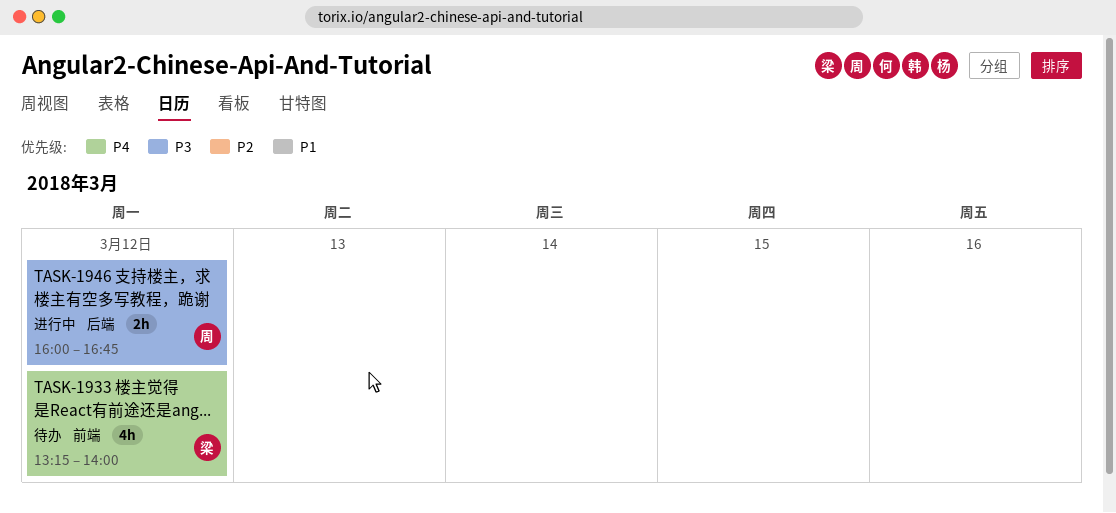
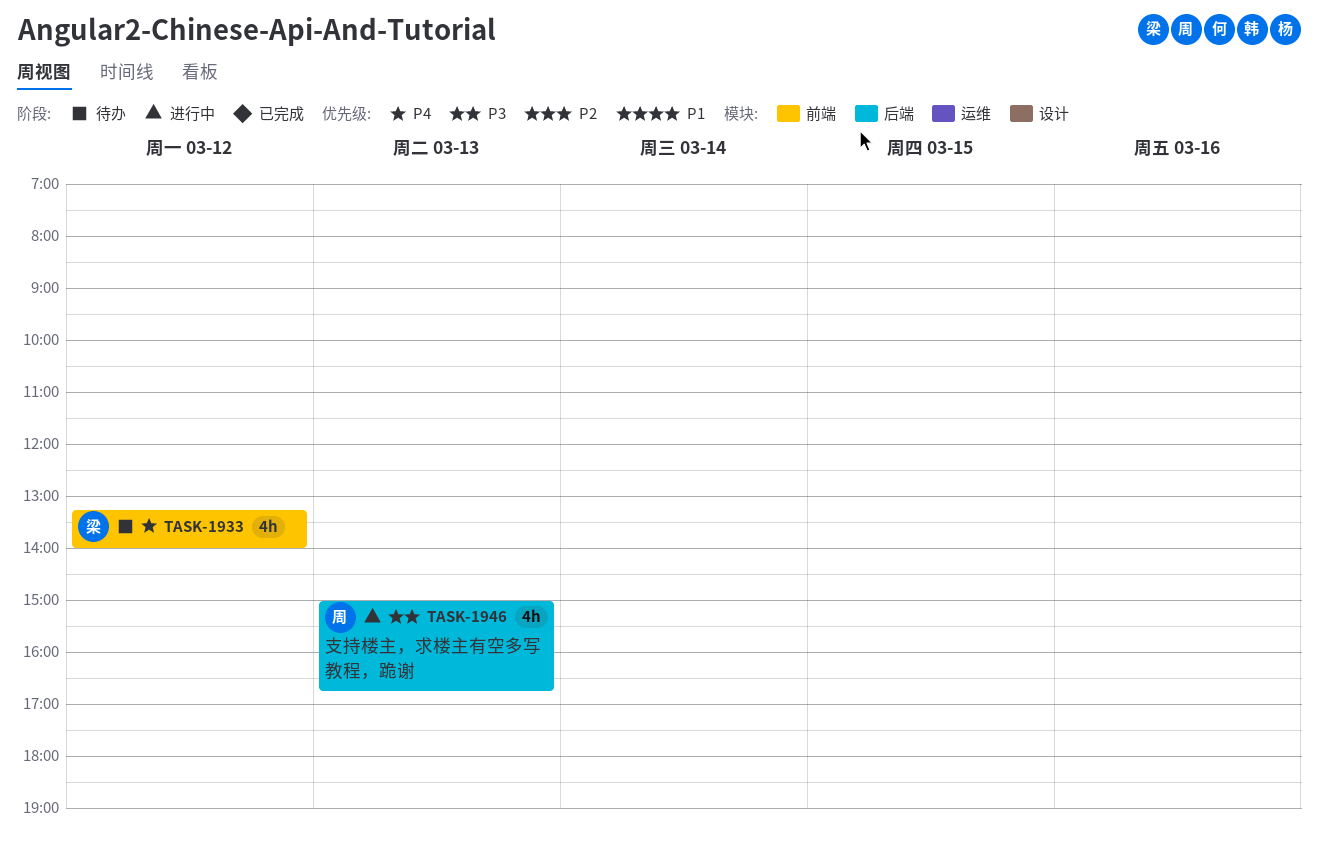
TASK-1946, estimate: 2h -> 4h
TASK-1946, day: Mar 12 -> Mar 13
TASK-1946, begins: 16:00 -> 15:00

